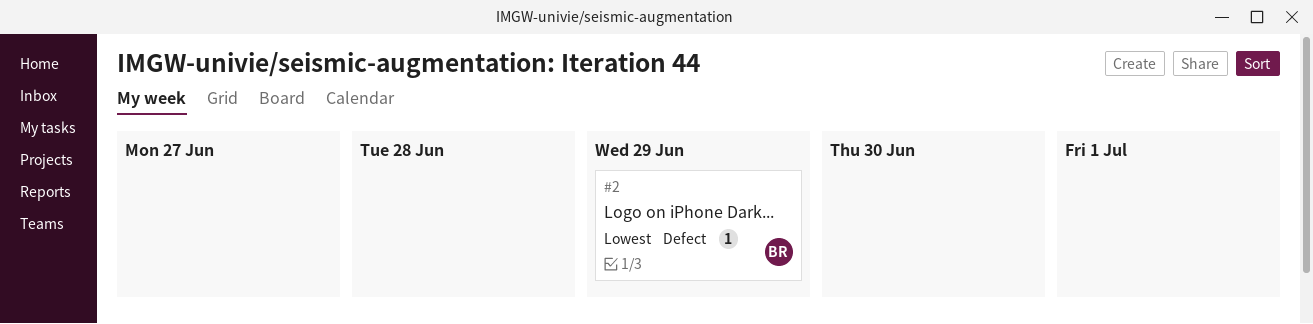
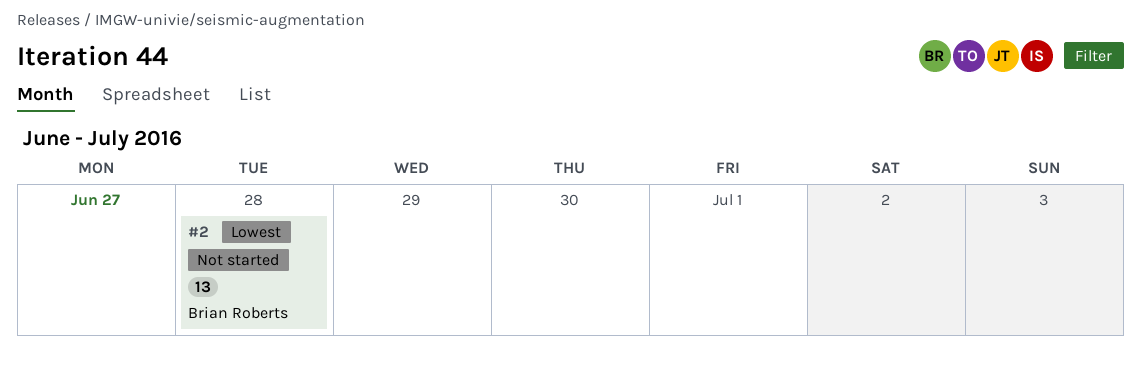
#2, estimate: 1 -> 13
#2, due: Jun 29 -> Jun 28

